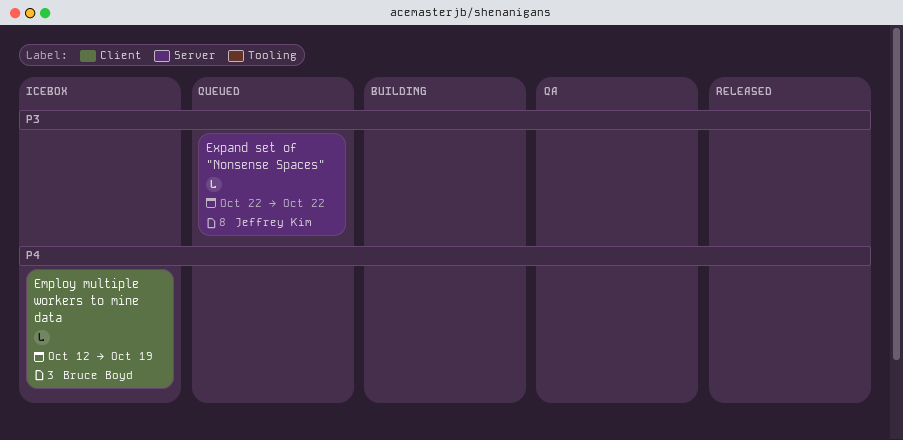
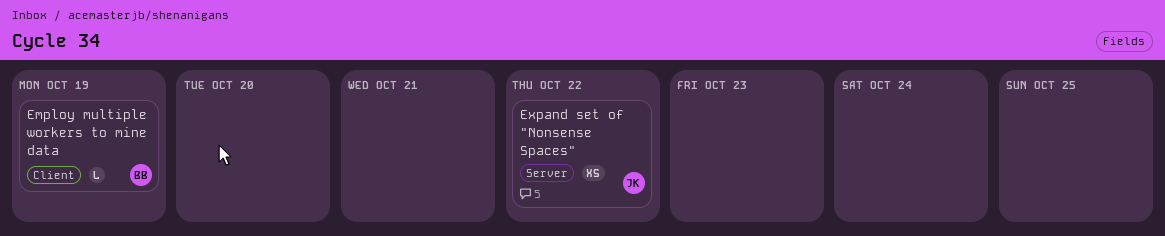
Expand set of "Nonsense Spaces", estimate: L -> XS

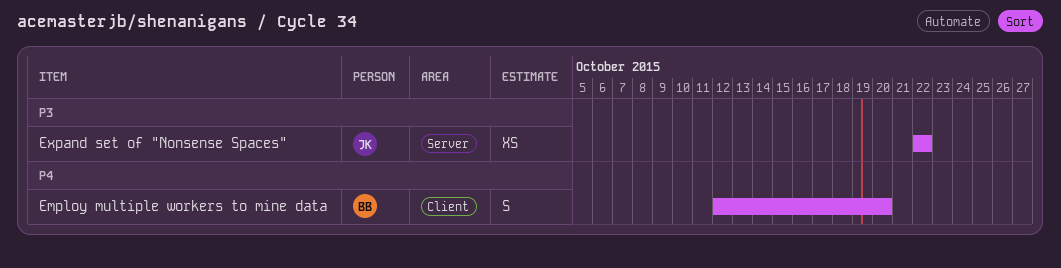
Employ multiple workers to mine data, estimate: L -> S
Employ multiple workers to mine data, due: Oct 19 -> Oct 20

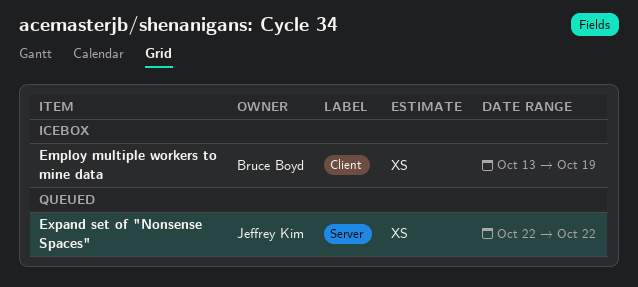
Employ multiple workers to mine data, estimate: S -> XS
Employ multiple workers to mine data, start: Oct 12 -> Oct 13
Employ multiple workers to mine data, due: Oct 20 -> Oct 19

